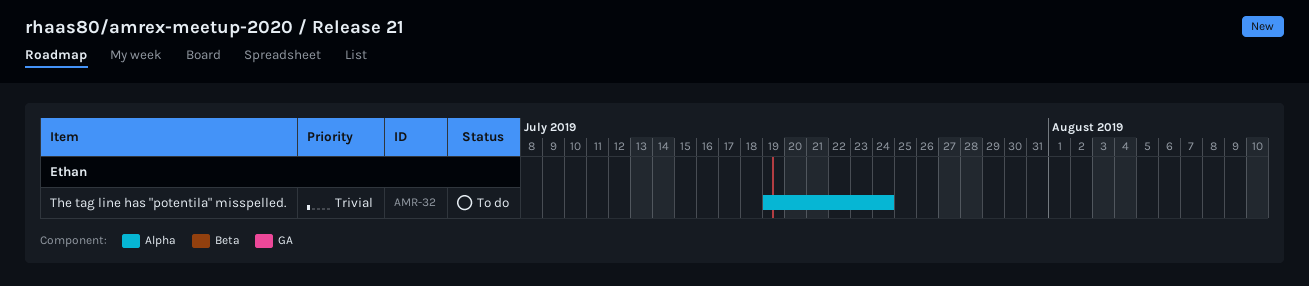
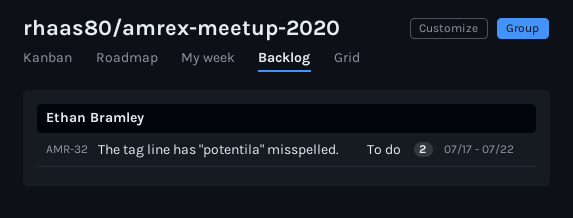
AMR-32, start: Jul 19 -> Jul 17
AMR-32, due: Jul 24 -> Jul 22

